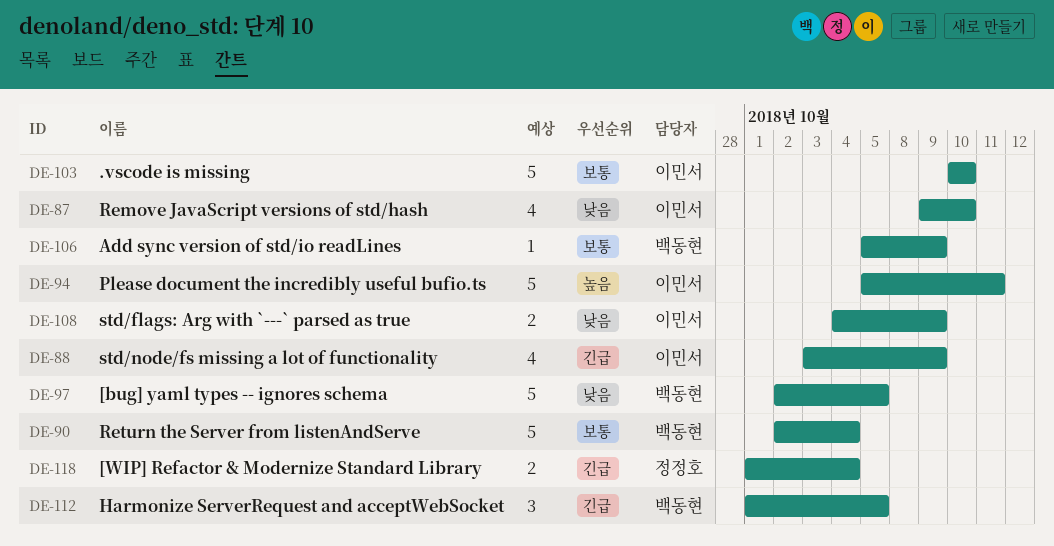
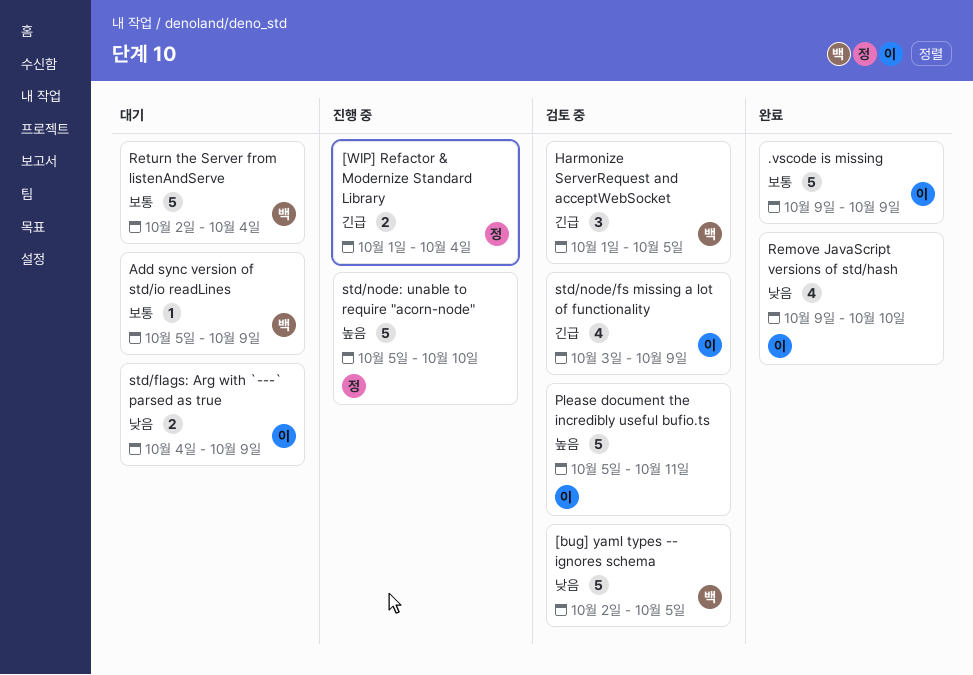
.vscode is missing, start: Oct 10 -> Oct 9
.vscode is missing, due: Oct 10 -> Oct 9
std/node: unable to require "acorn-node": none -> present

